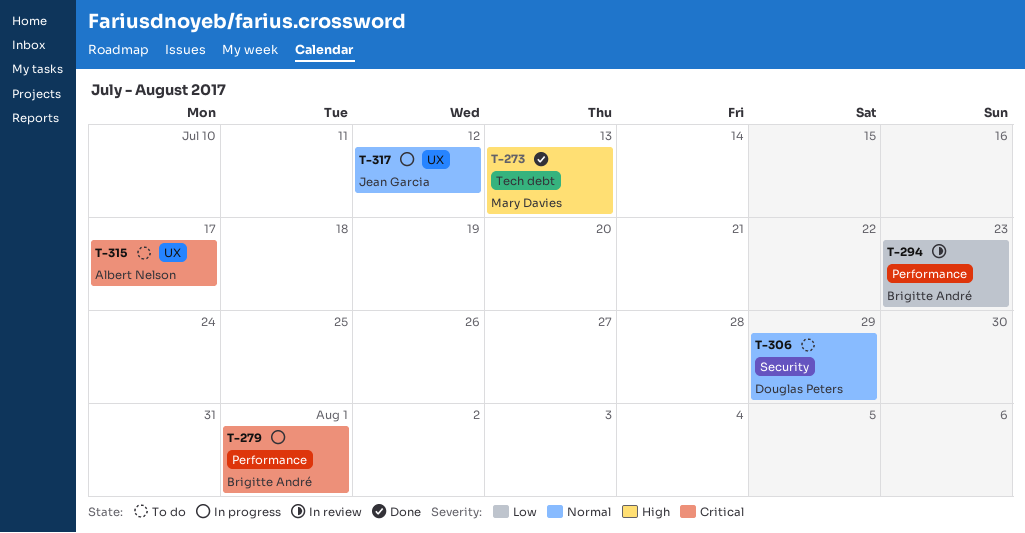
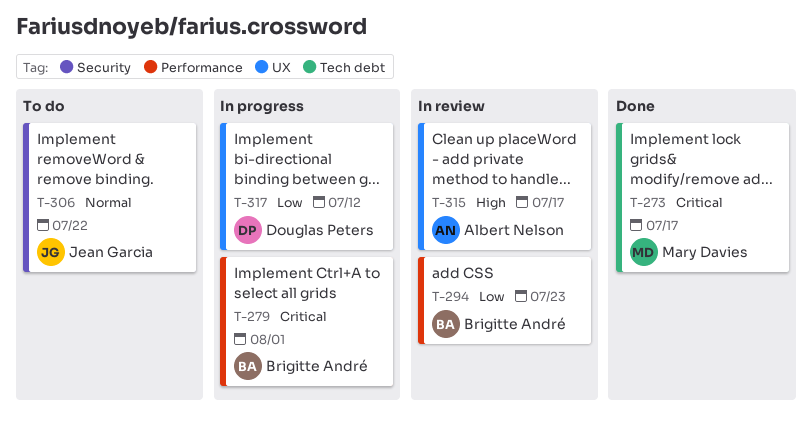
T-273, priority: High -> Critical
T-273, due: Jul 13 -> Jul 17
T-306, owner: Douglas Peters -> Jean Garcia
T-306, due: Jul 29 -> Jul 22
T-315, status: To do -> In review
T-315, priority: Critical -> High
T-317, owner: Jean Garcia -> Douglas Peters
T-317, priority: Normal -> Low

